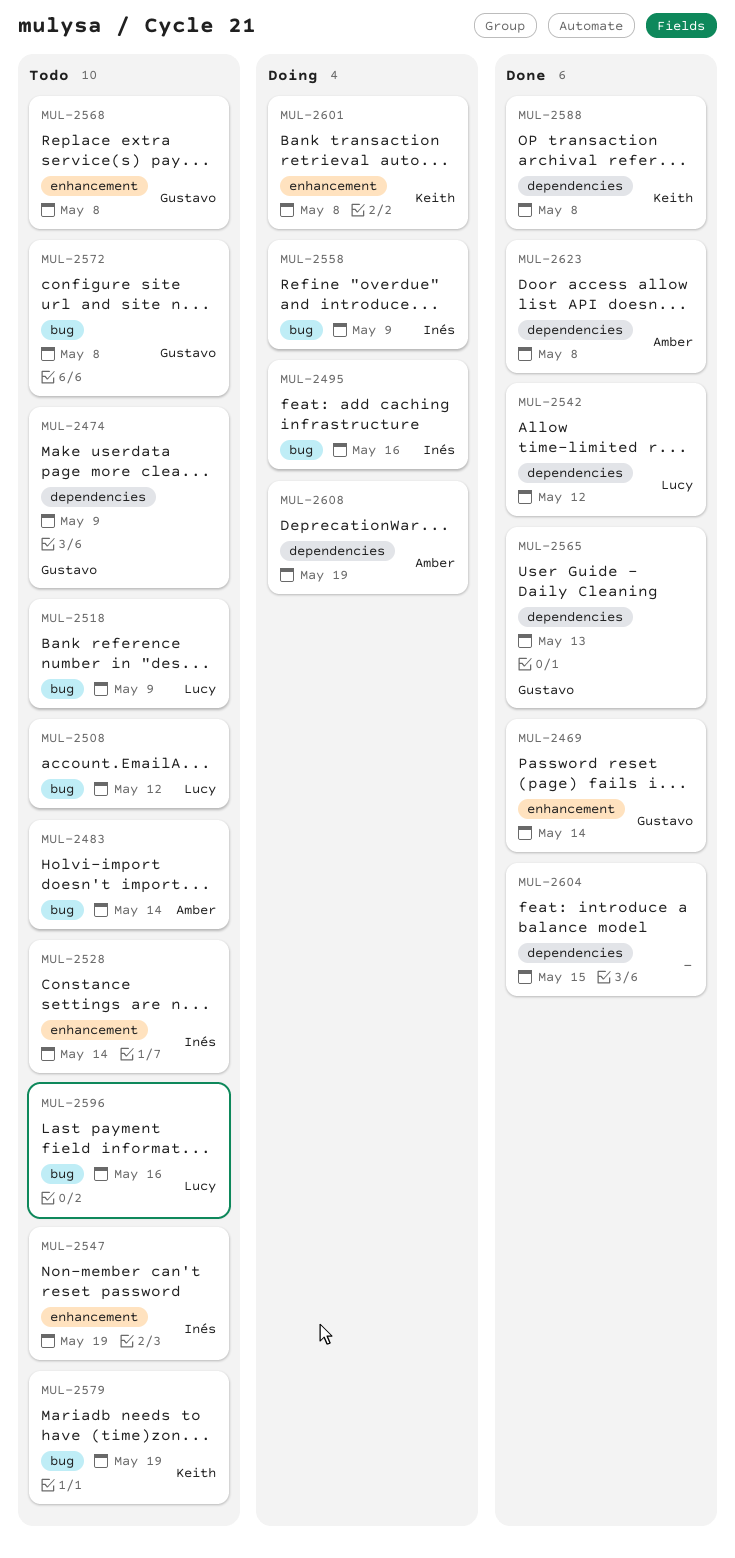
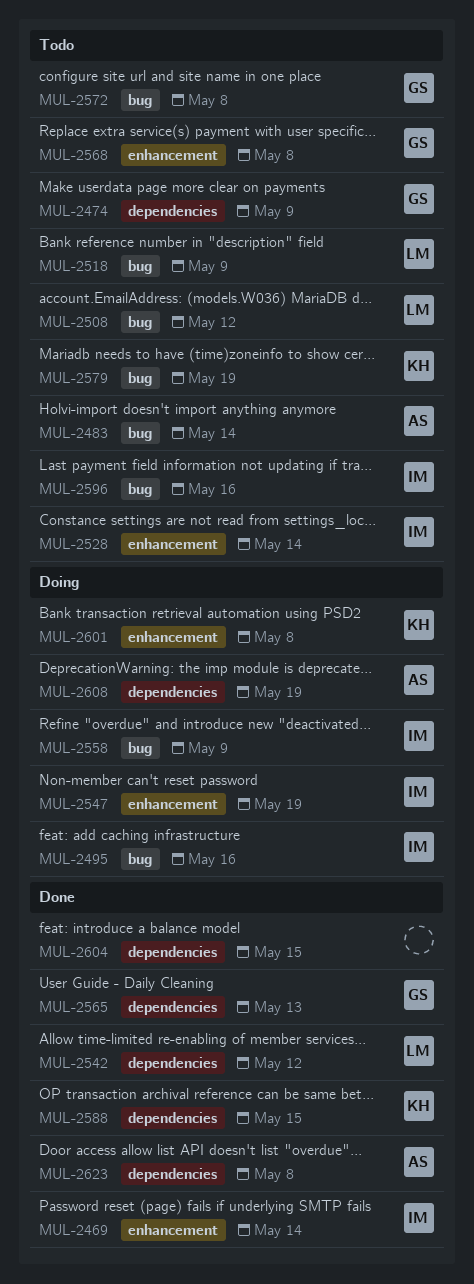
MUL-2469, owner: Gustavo -> Inés
MUL-2547, status: Todo -> Doing
MUL-2588, due: May 8 -> May 15
MUL-2596, owner: Lucy -> Inés

